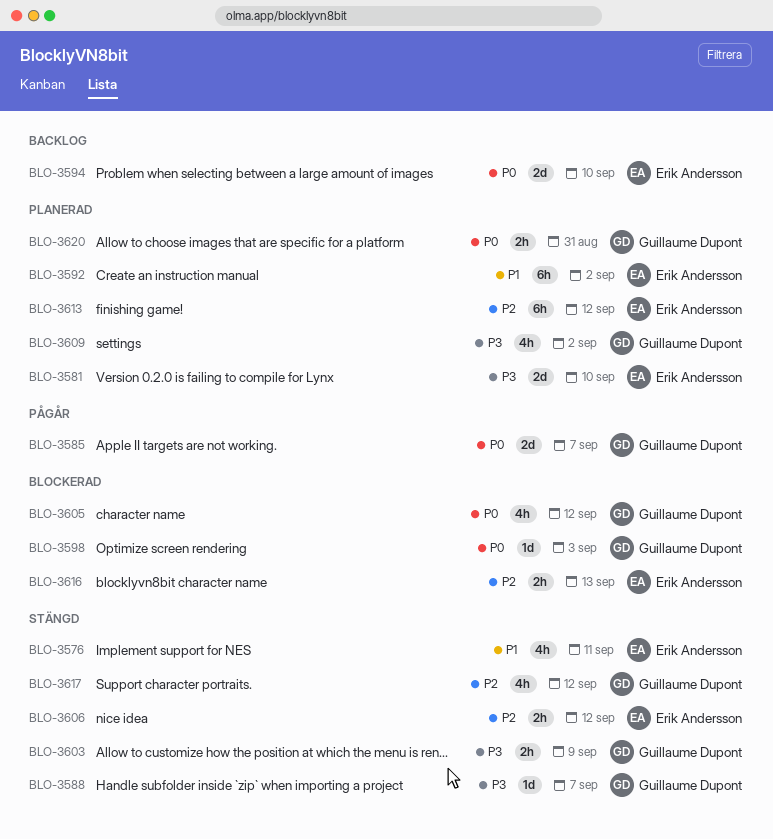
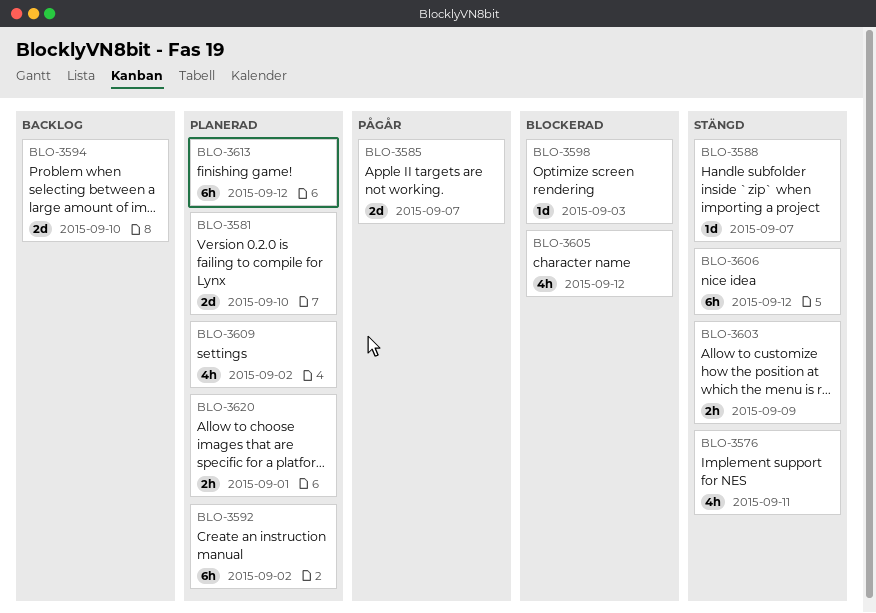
BLO-3606, estimate: 2h -> 6h
BLO-3616: present -> none
BLO-3617: present -> none
BLO-3620, due: Aug 31 -> Sep 1

